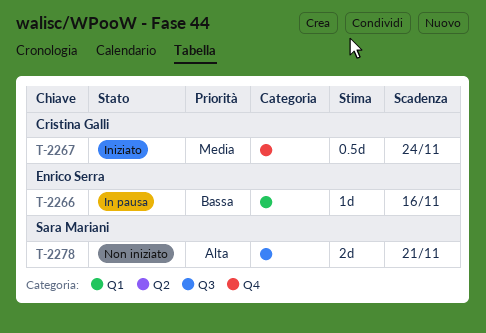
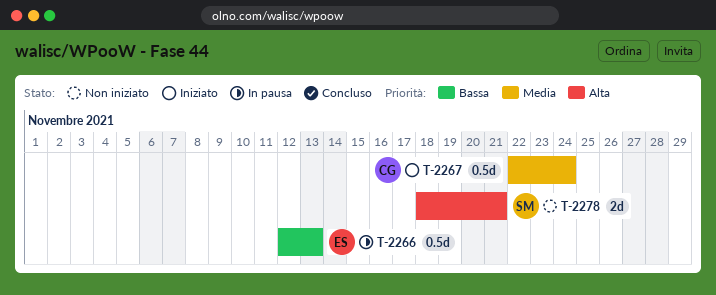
T-2266, estimate: 1d -> 0.5d
T-2266, due: Nov 16 -> Nov 13

